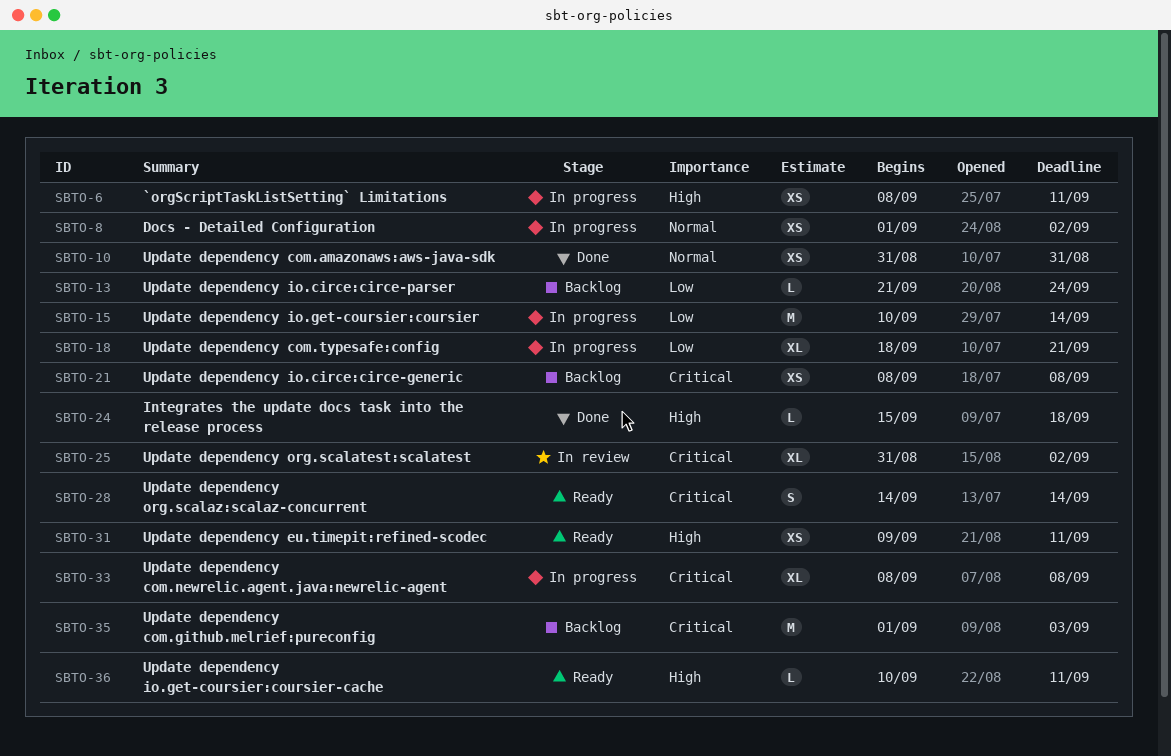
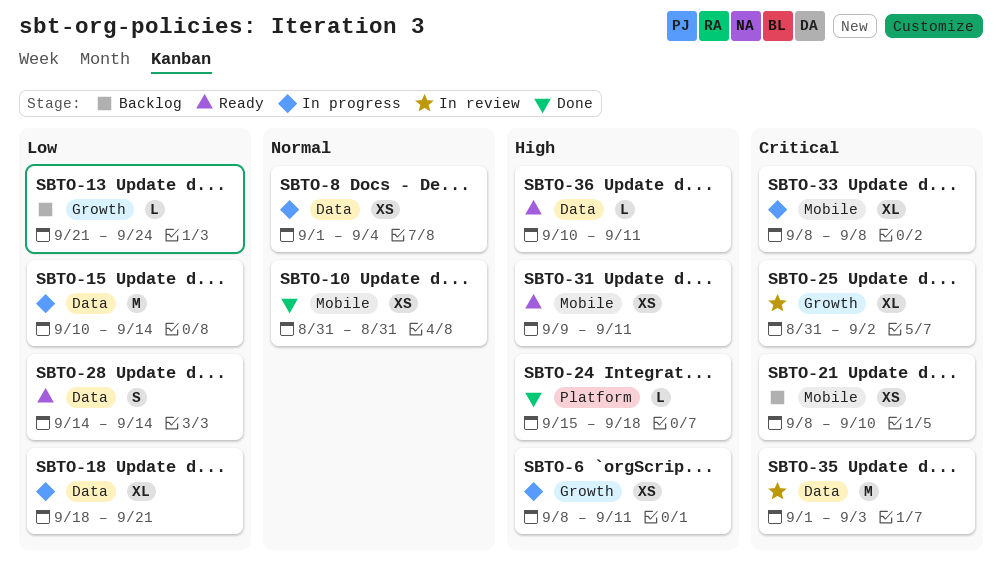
SBTO-8, due: Sep 2 -> Sep 4
SBTO-21, due: Sep 8 -> Sep 10
SBTO-28, priority: Critical -> Low
SBTO-35, status: Backlog -> In review

